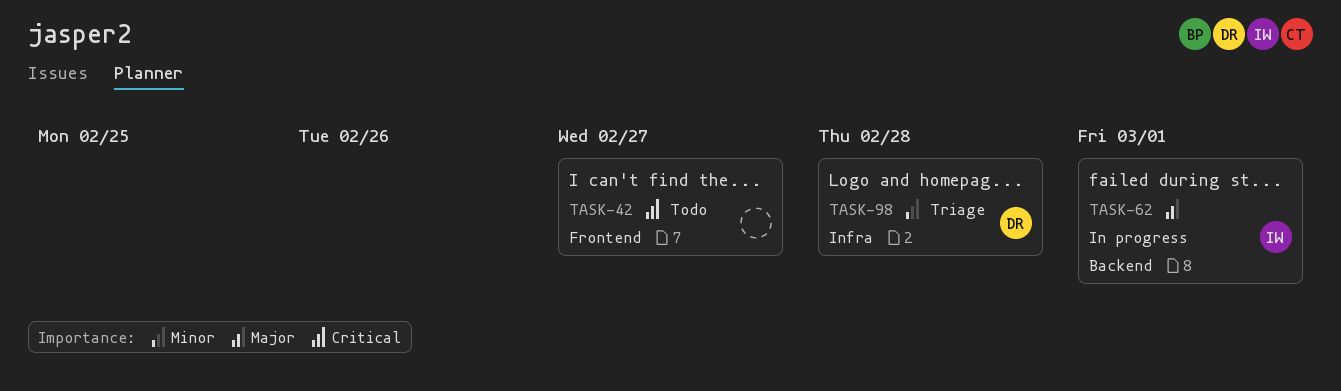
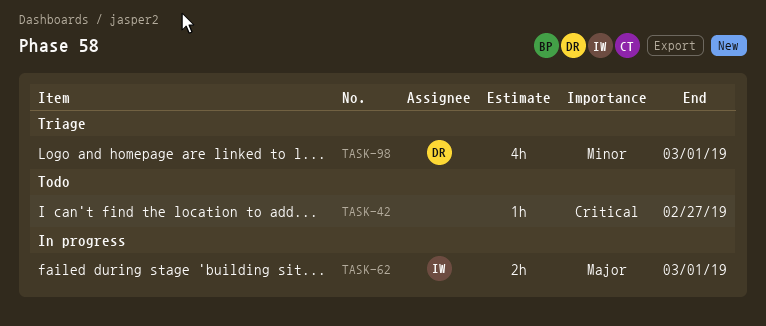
TASK-98, due: Feb 28 -> Mar 1

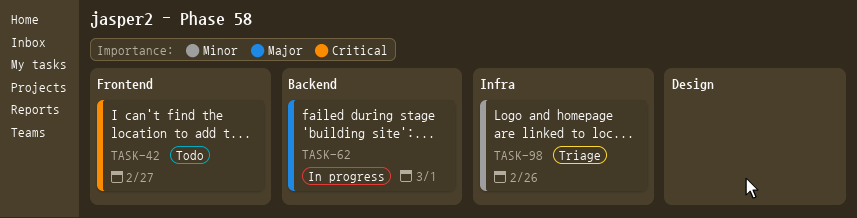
TASK-98, due: Mar 1 -> Feb 26

